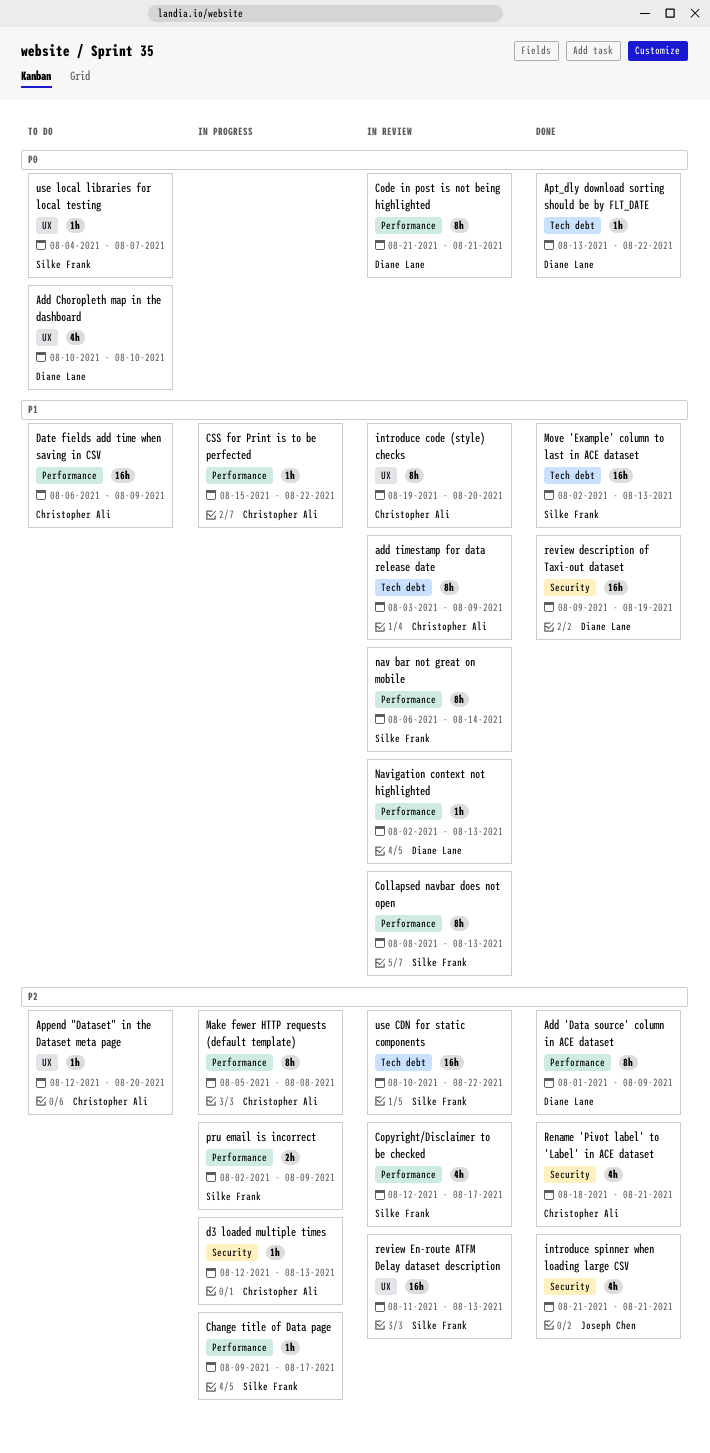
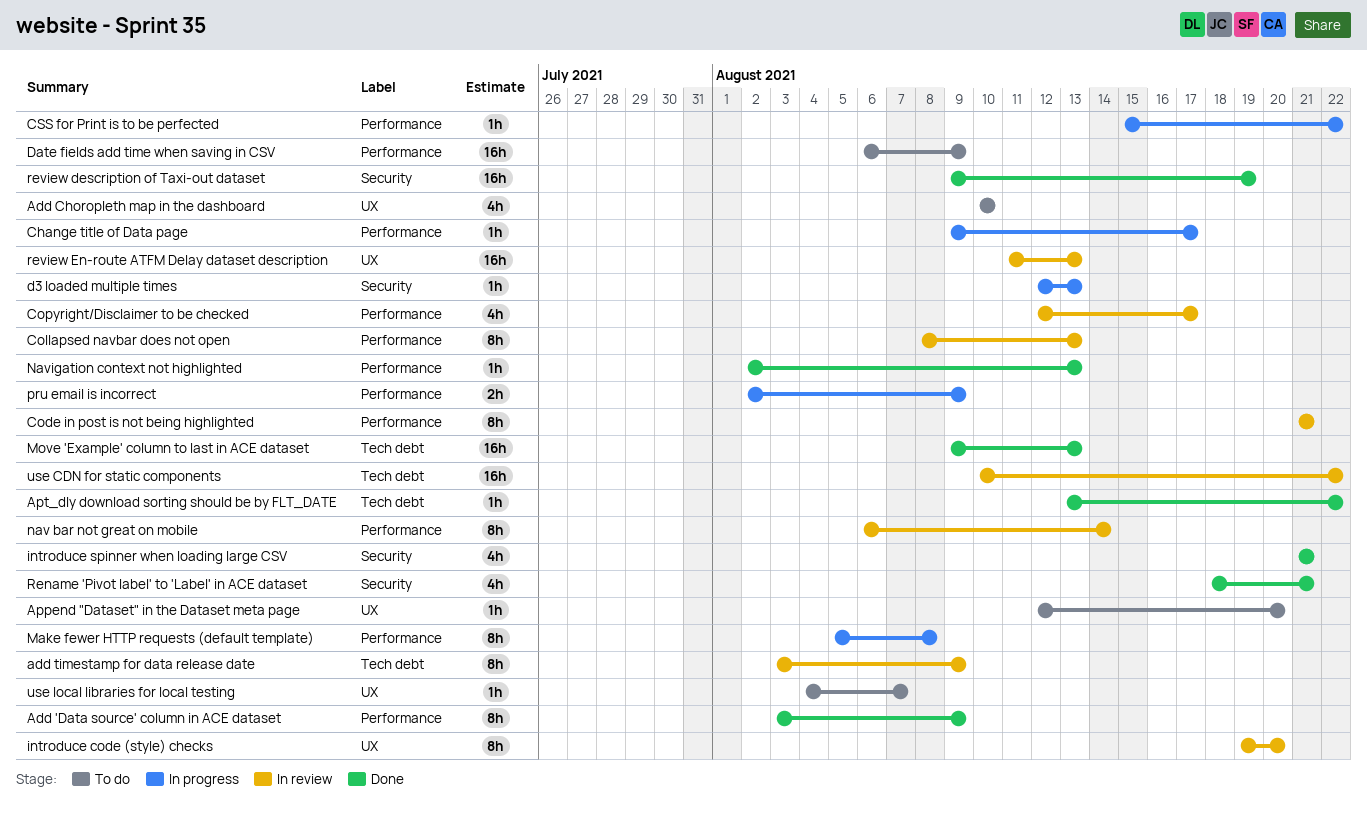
Add 'Data source' column in ACE dataset, start: Aug 1 -> Aug 3
Move 'Example' column to last in ACE dataset, start: Aug 2 -> Aug 9
Navigation context not highlighted, status: In review -> Done

